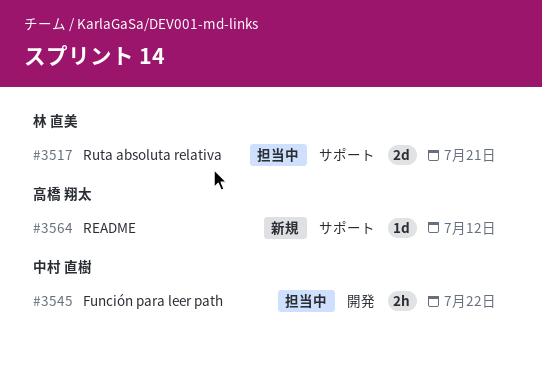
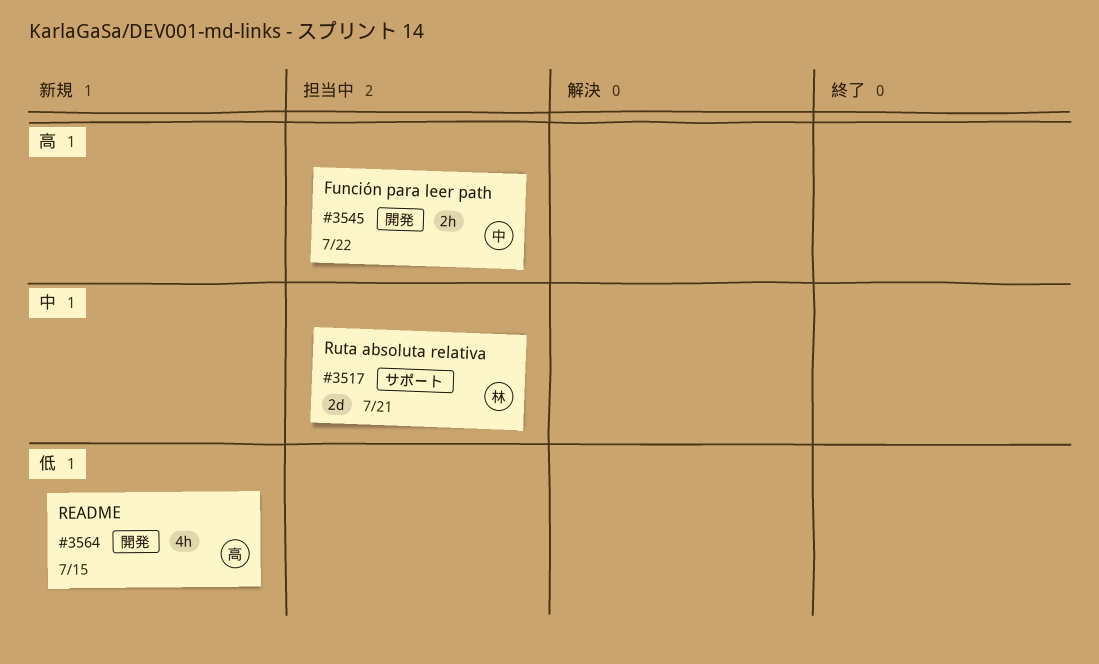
#3564, label: サポート -> 開発
#3564, estimate: 1d -> 4h
#3564, due: Jul 12 -> Jul 15

